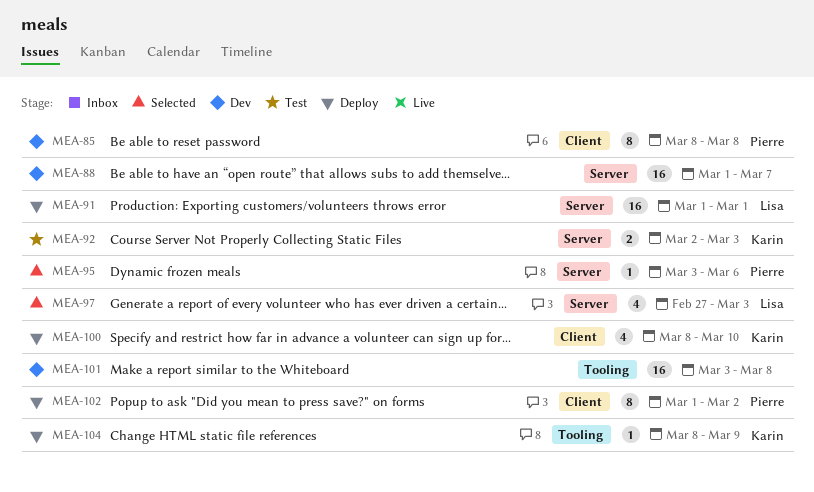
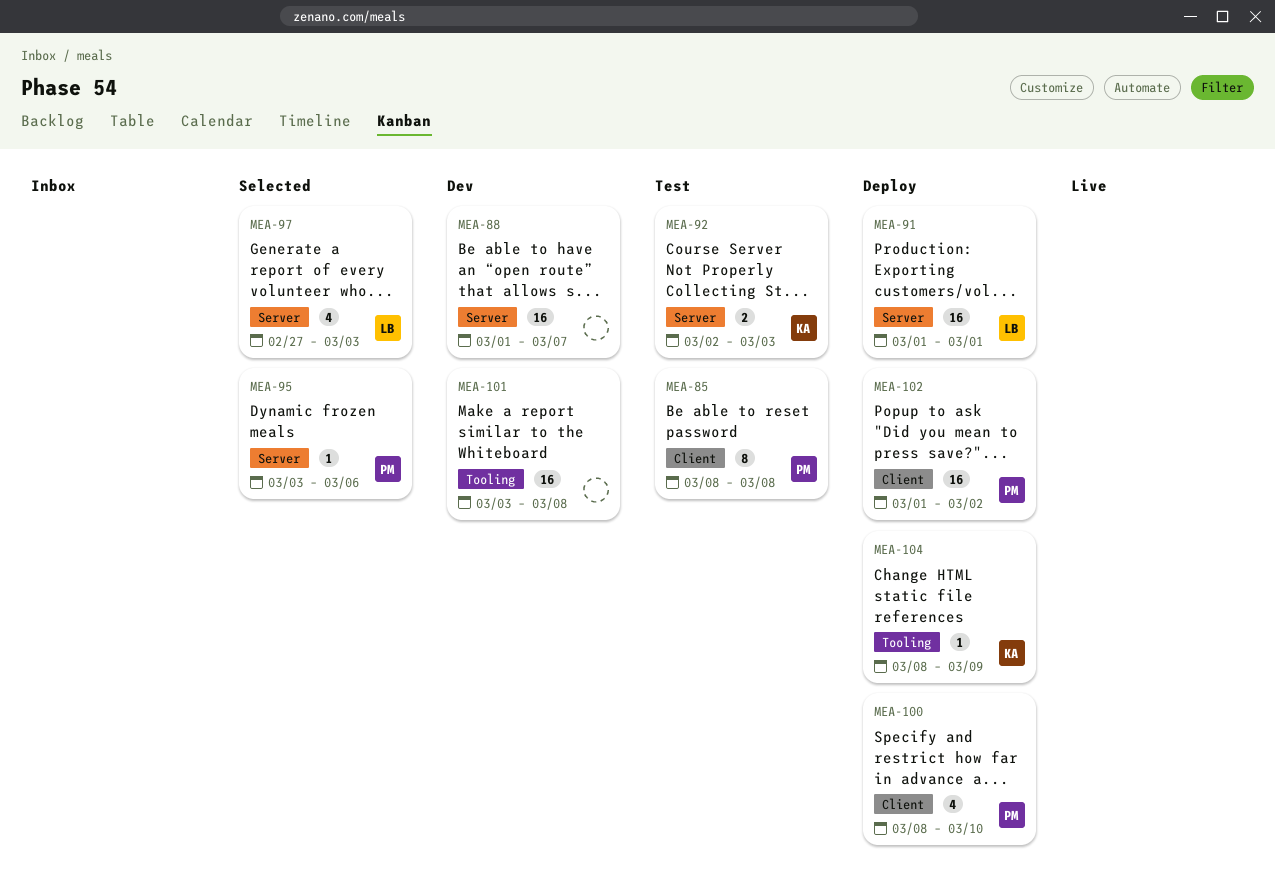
MEA-85, status: Dev -> Test
MEA-100, owner: Karin -> Pierre
MEA-102, estimate: 8 -> 16

